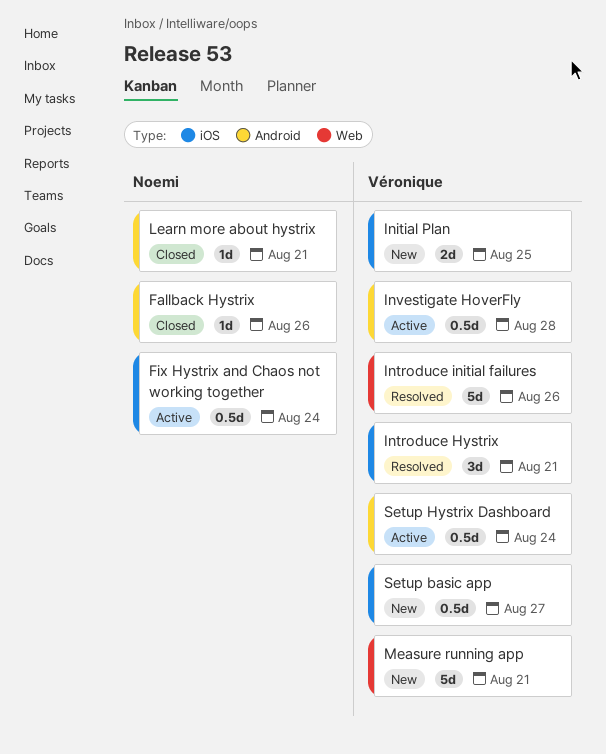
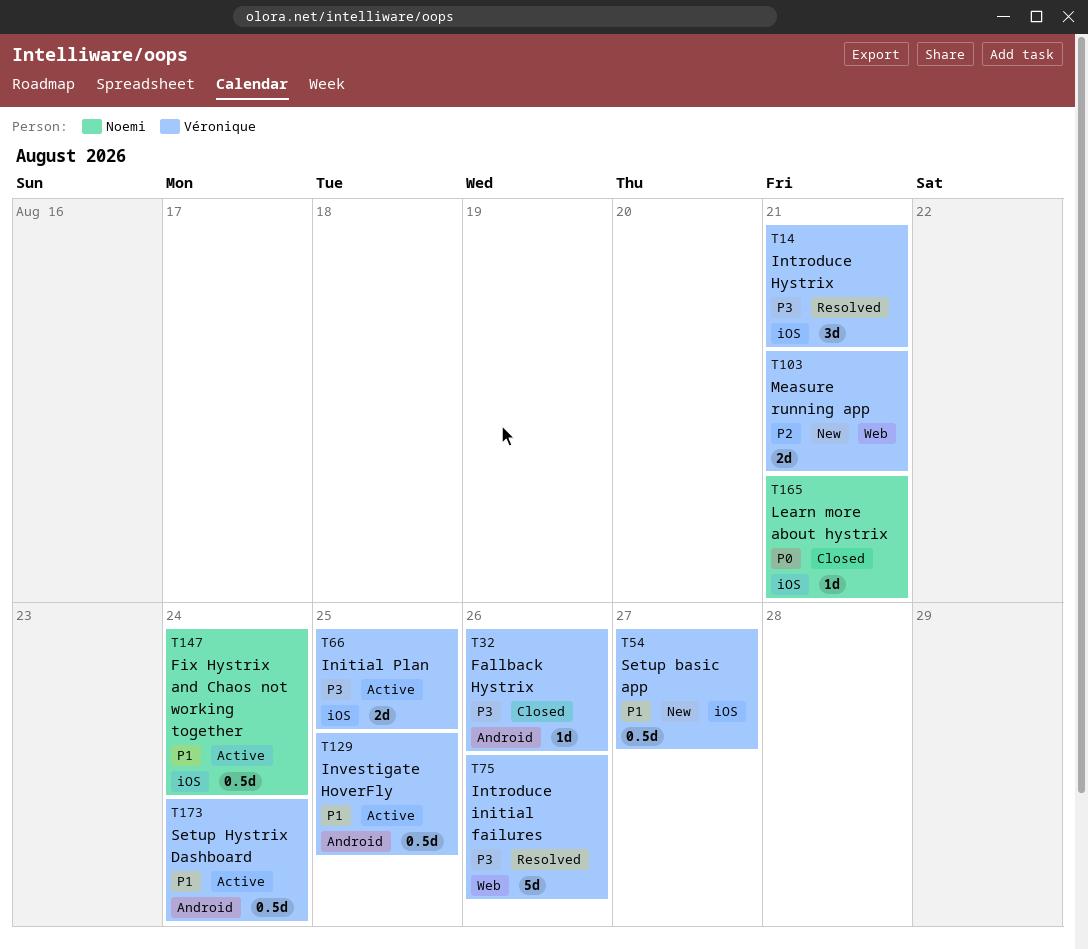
Fallback Hystrix, owner: Noemi -> Véronique
Initial Plan, status: New -> Active
Investigate HoverFly, due: Aug 28 -> Aug 25
Learn more about hystrix, label: Android -> iOS
Measure running app, estimate: 5d -> 2d

